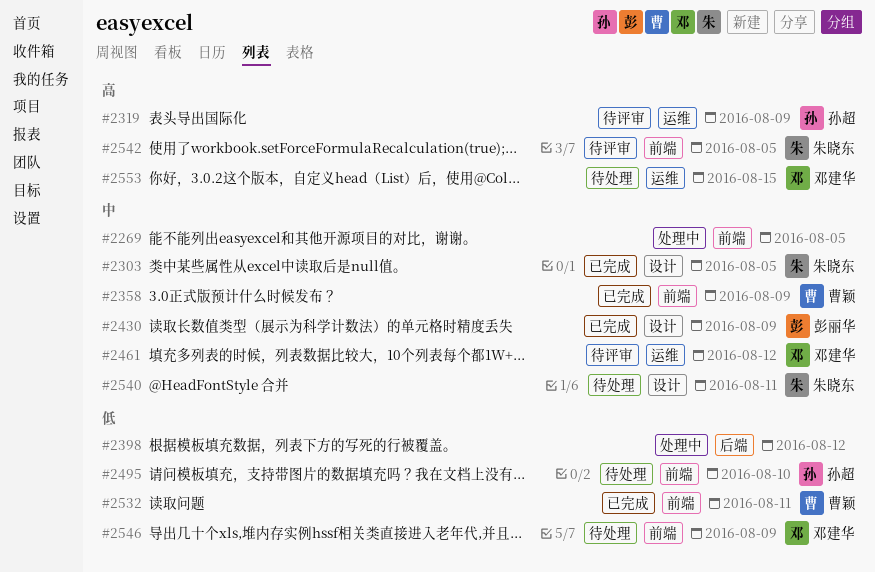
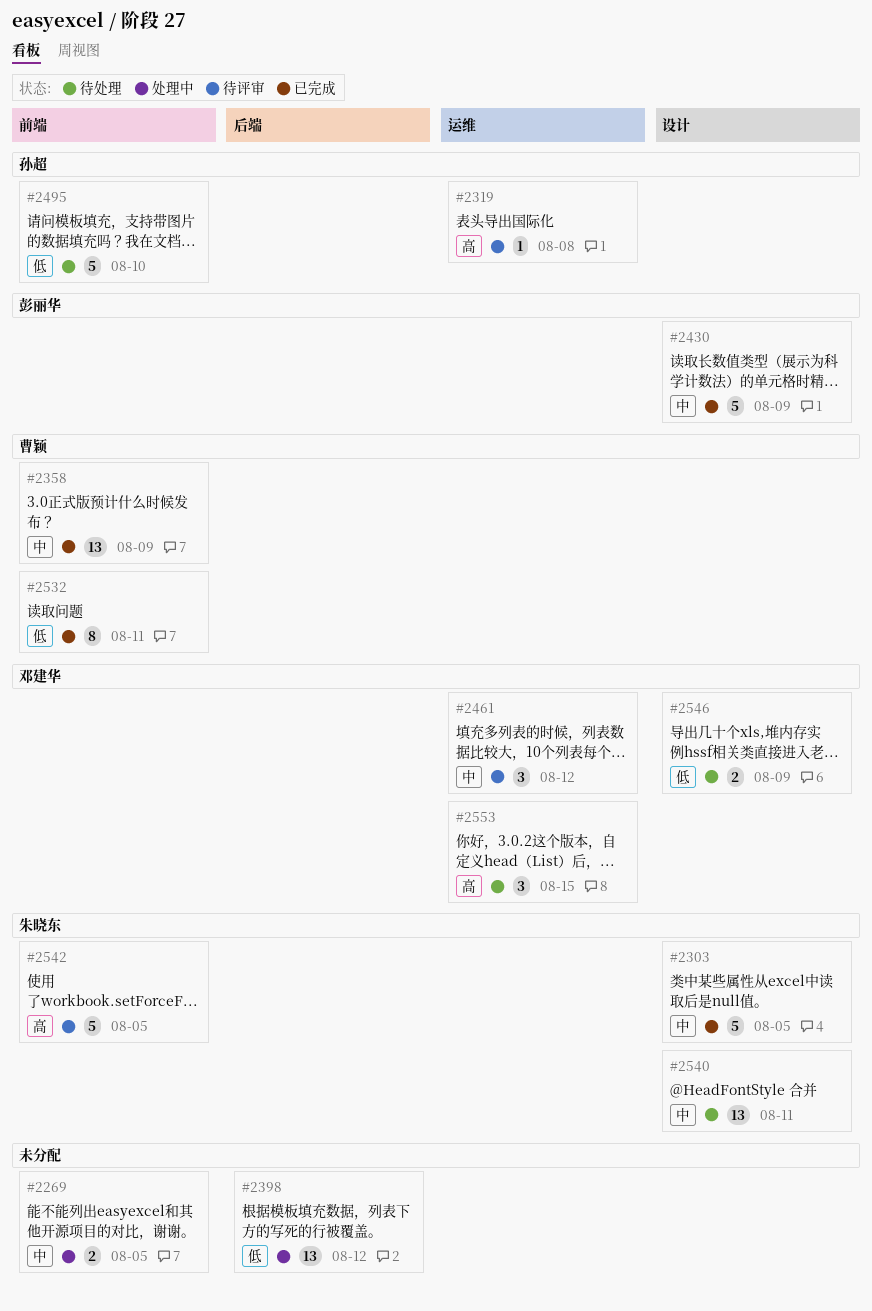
#2319, due: Aug 9 -> Aug 8
#2546, label: 前端 -> 设计

